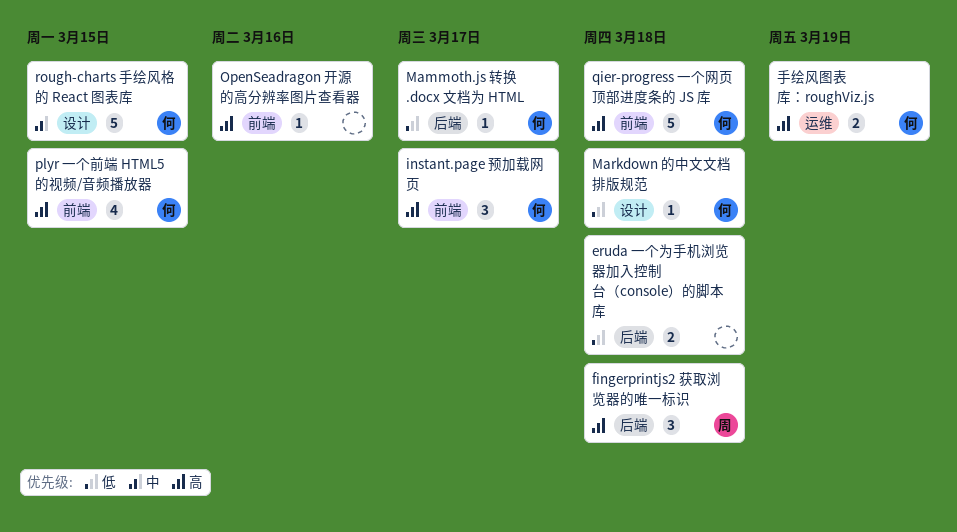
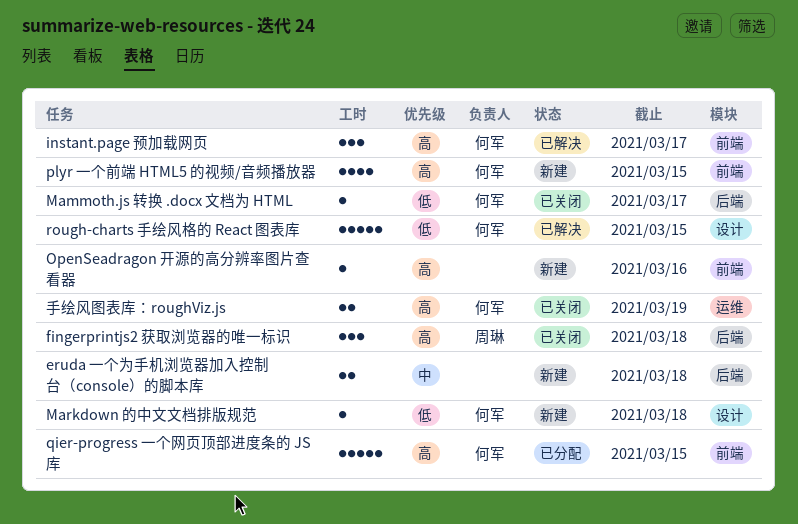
eruda 一个为手机浏览器加入控制台（console）的脚本库, priority: 低 -> 中
qier-progress 一个网页顶部进度条的 JS 库, due: Mar 18 -> Mar 15
rough-charts 手绘风格的 React 图表库, priority: 中 -> 低

